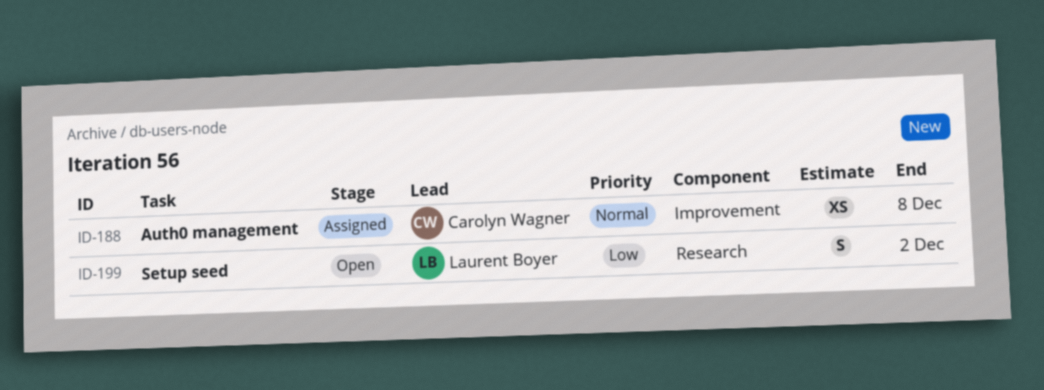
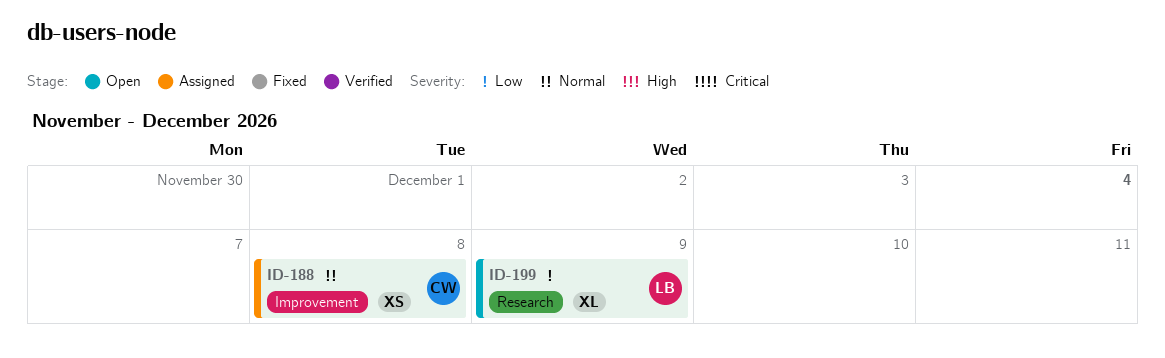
ID-199, estimate: S -> XL
ID-199, due: Dec 2 -> Dec 9

